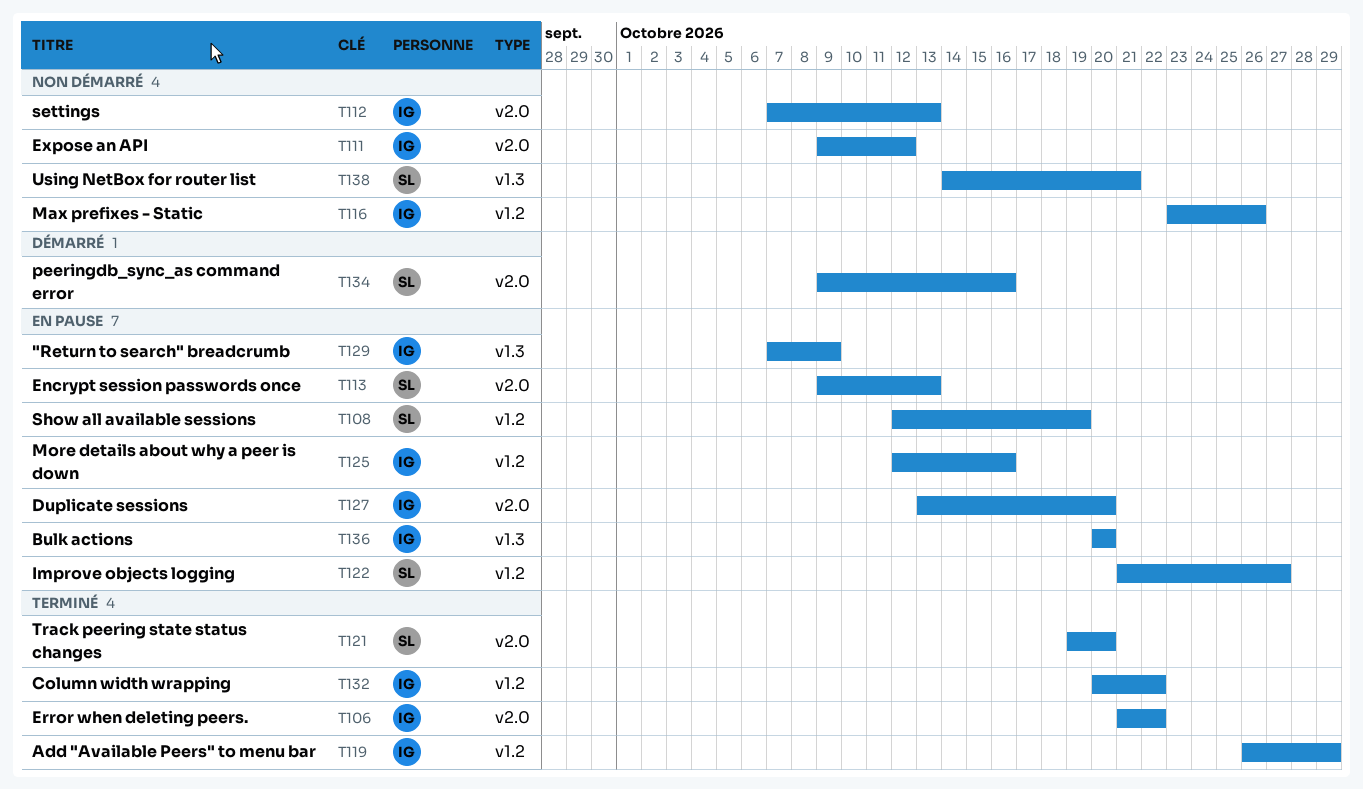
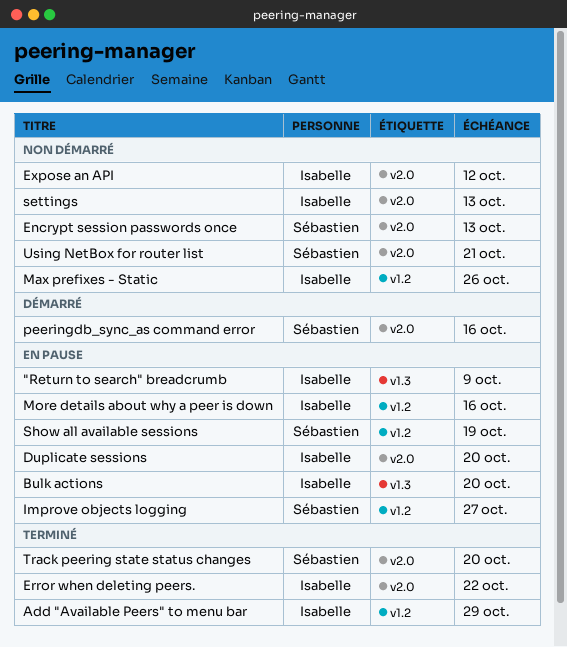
Column width wrapping: present -> none
Encrypt session passwords once, status: En pause -> Non démarré
Using NetBox for router list, label: v1.3 -> v2.0

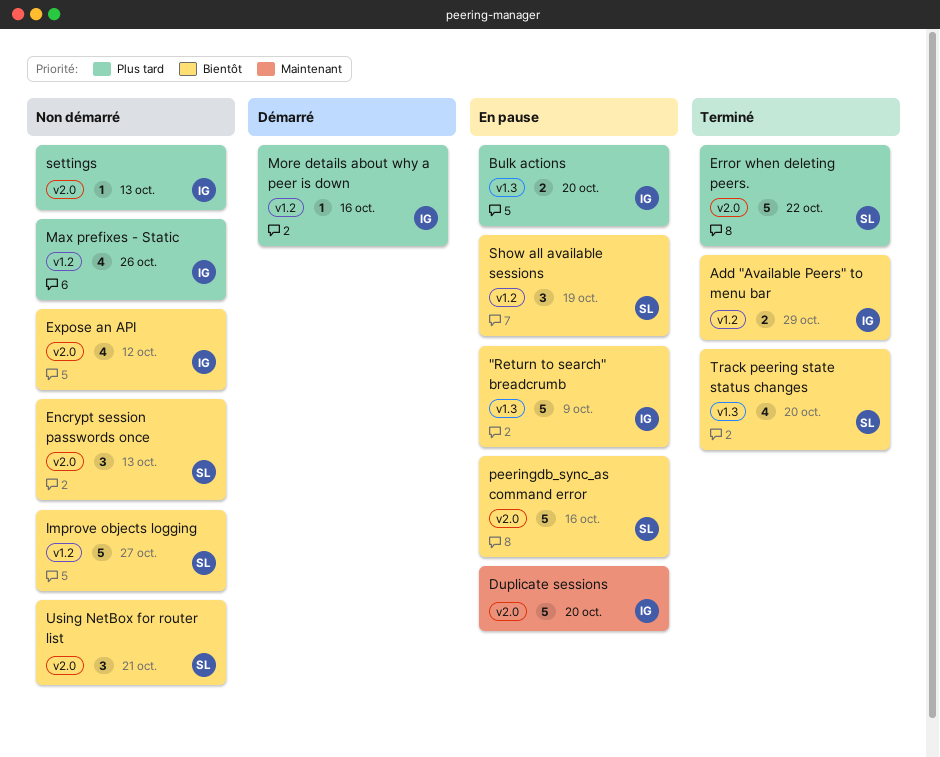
Error when deleting peers., owner: Isabelle -> Sébastien
Improve objects logging, status: En pause -> Non démarré
More details about why a peer is down, status: En pause -> Démarré
peeringdb_sync_as command error, status: Démarré -> En pause
Track peering state status changes, label: v2.0 -> v1.3

